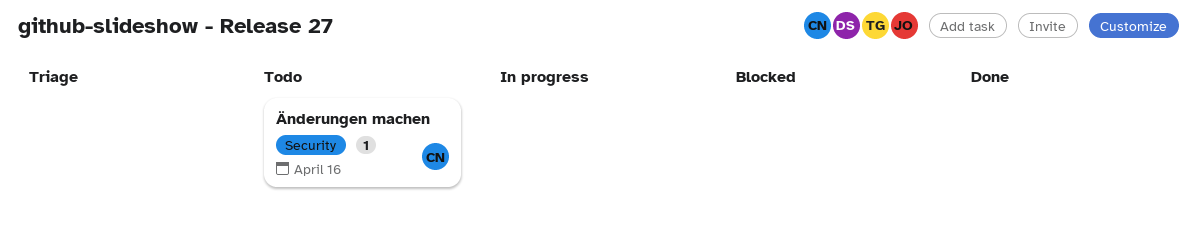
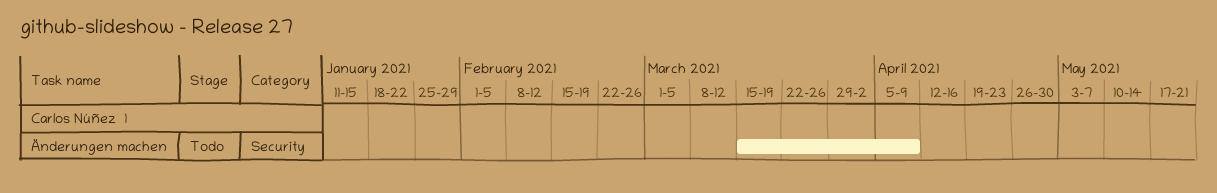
Änderungen machen, due: Apr 16 -> Apr 9

